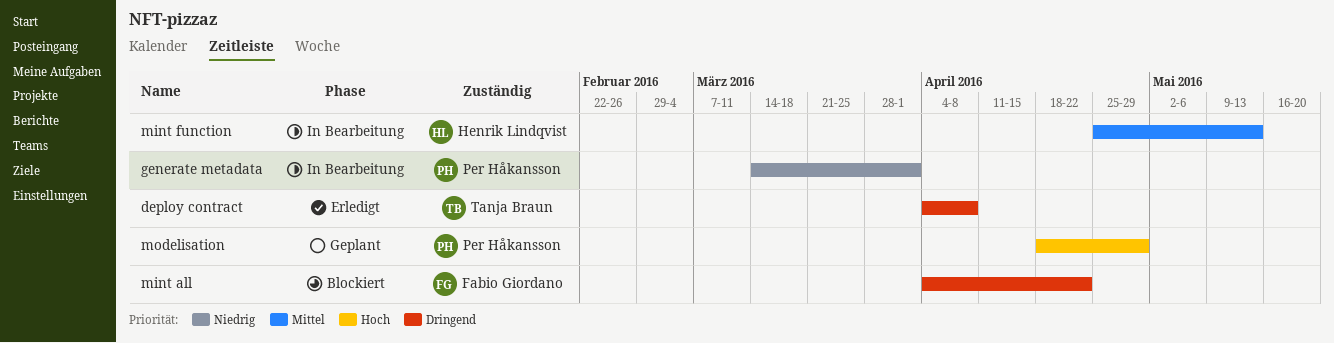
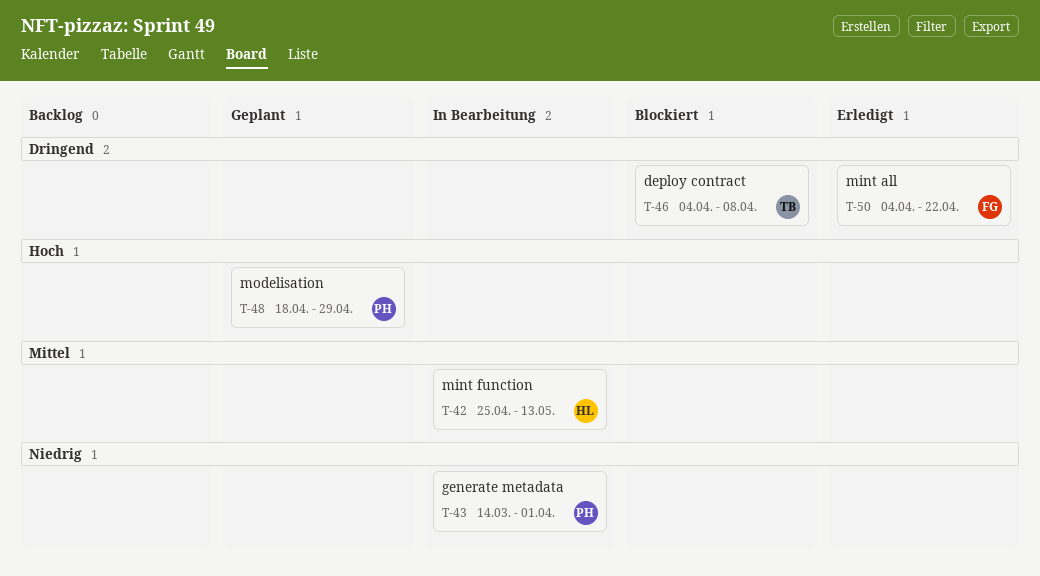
deploy contract, status: Erledigt -> Blockiert
mint all, status: Blockiert -> Erledigt

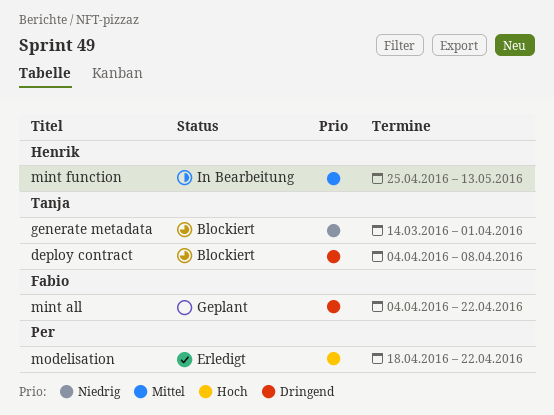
generate metadata, status: In Bearbeitung -> Blockiert
generate metadata, owner: Per -> Tanja
mint all, status: Erledigt -> Geplant
modelisation, status: Geplant -> Erledigt
modelisation, due: Apr 29 -> Apr 22

